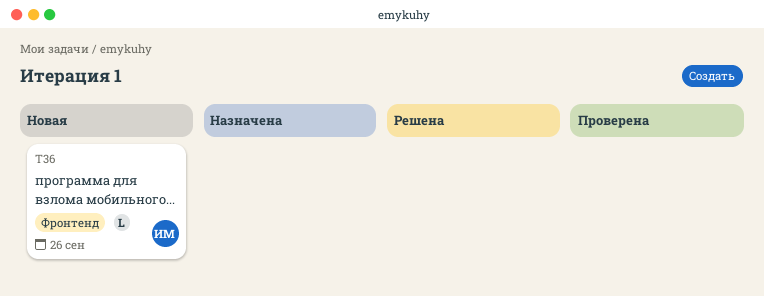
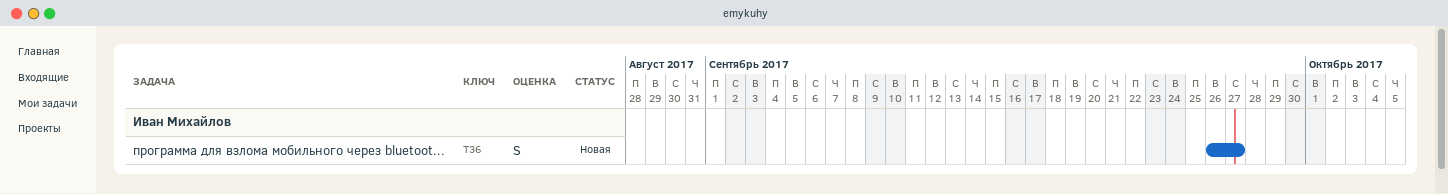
T36, estimate: L -> S
T36, due: Sep 26 -> Sep 27

